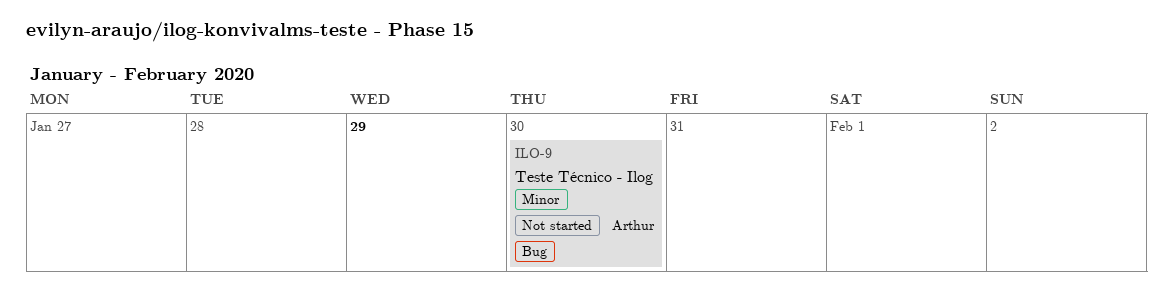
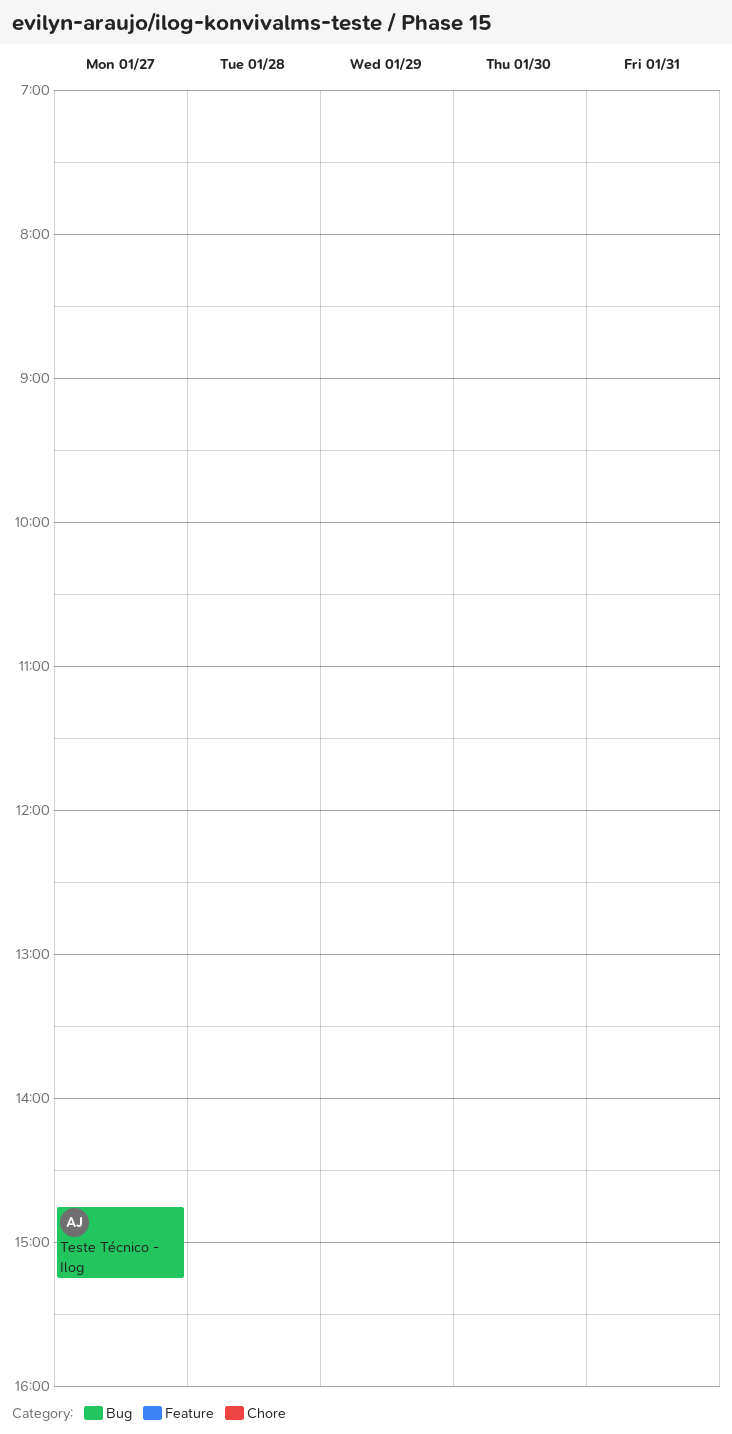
Teste Técnico - Ilog, day: Jan 30 -> Jan 27

